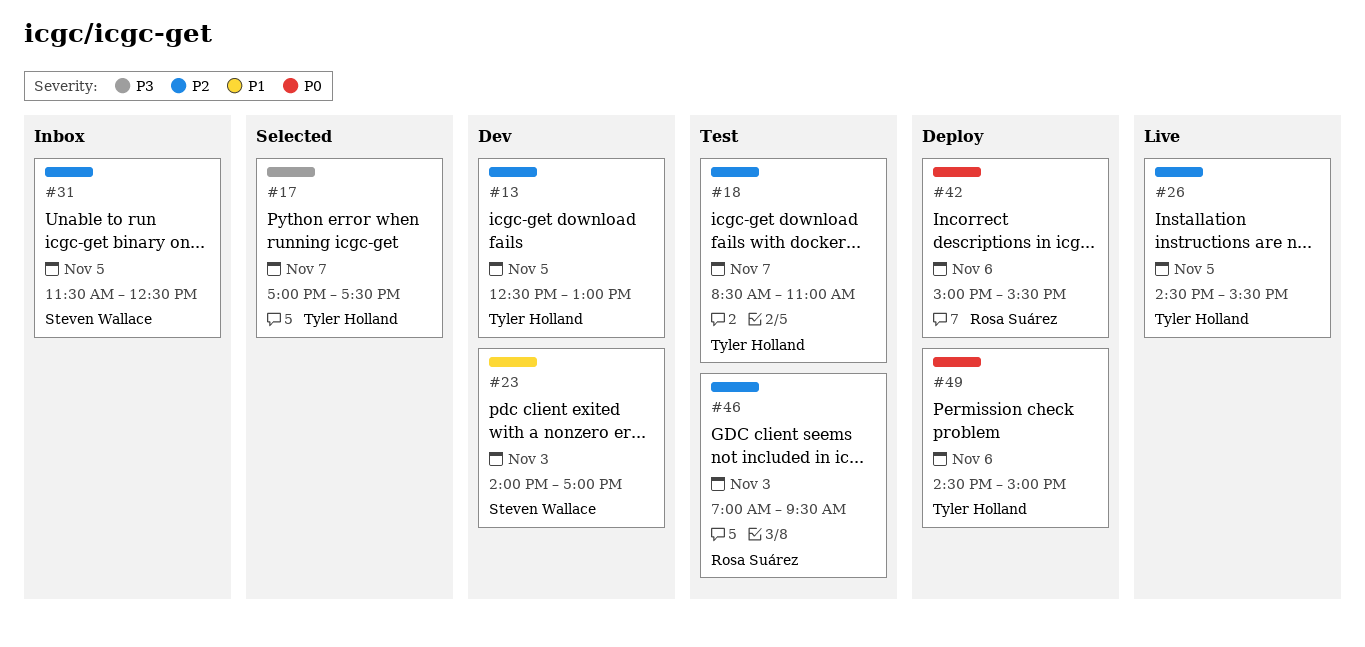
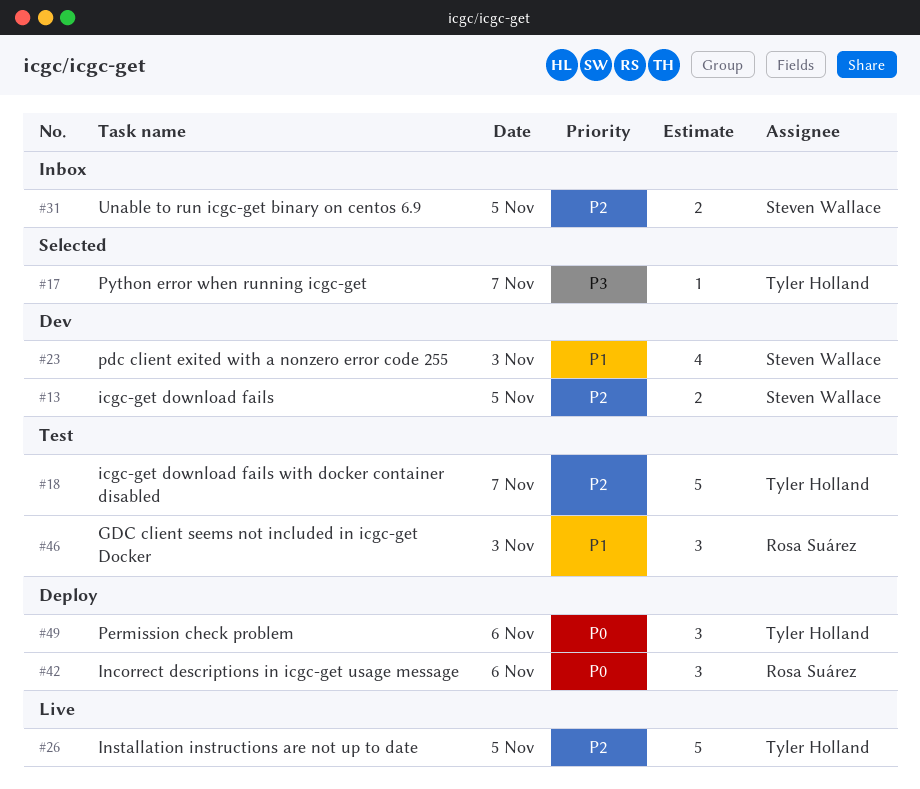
#13, owner: Tyler Holland -> Steven Wallace
#46, priority: P2 -> P1

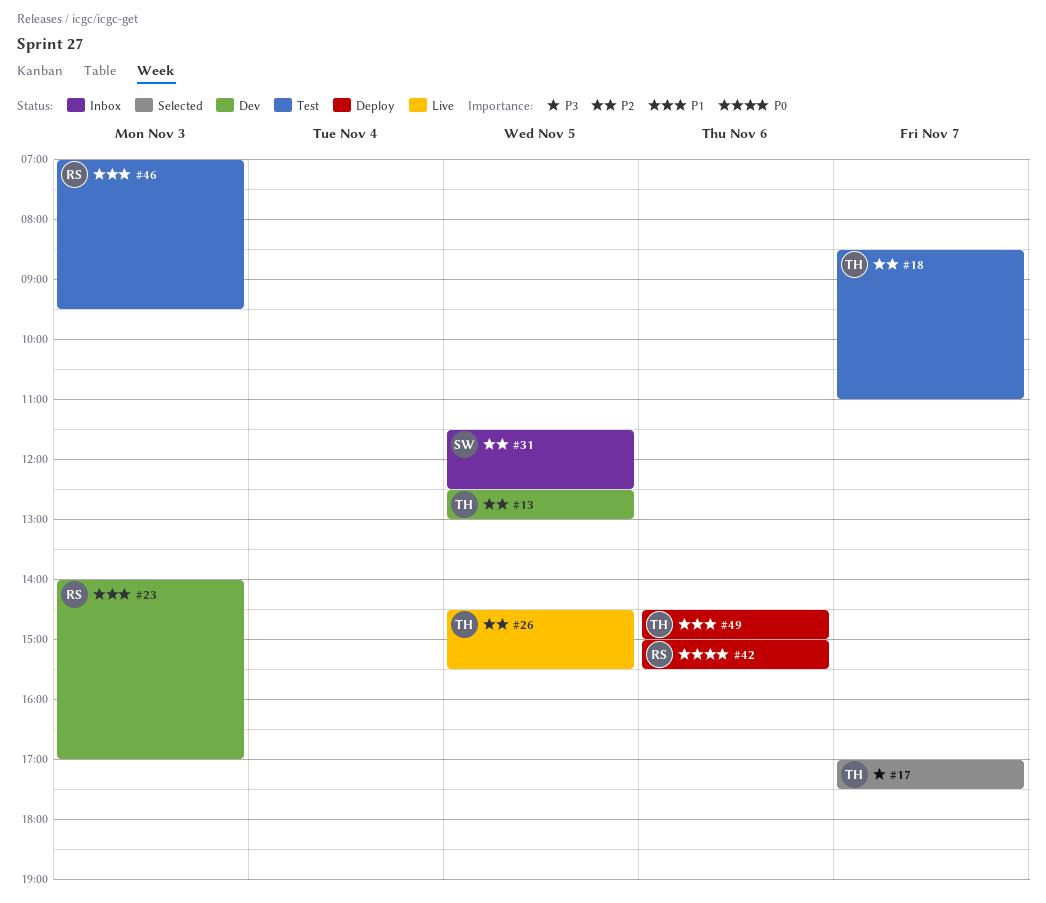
#13, owner: Steven Wallace -> Tyler Holland
#23, owner: Steven Wallace -> Rosa Suárez
#49, priority: P0 -> P1

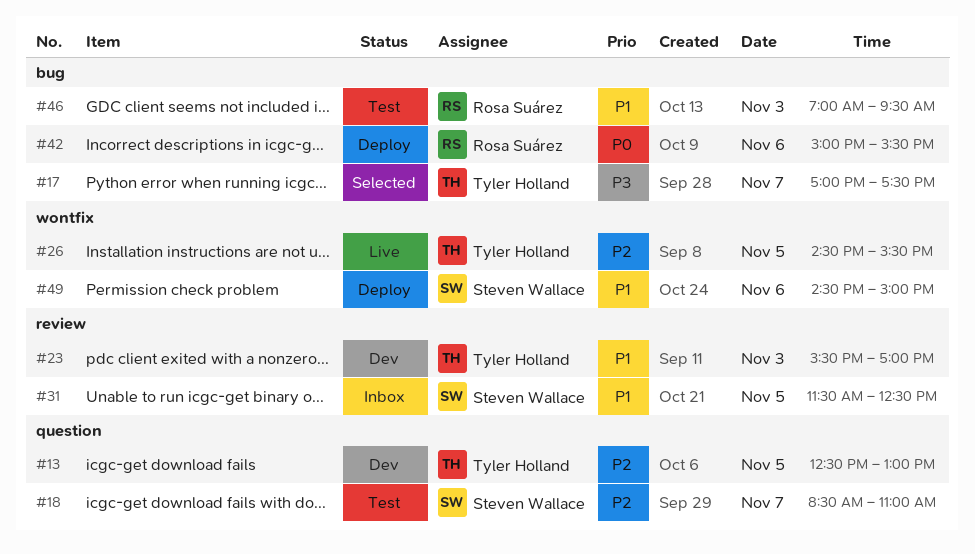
#18, owner: Tyler Holland -> Steven Wallace
#23, owner: Rosa Suárez -> Tyler Holland
#23, begins: 14:00 -> 15:30
#31, priority: P2 -> P1
#49, owner: Tyler Holland -> Steven Wallace

